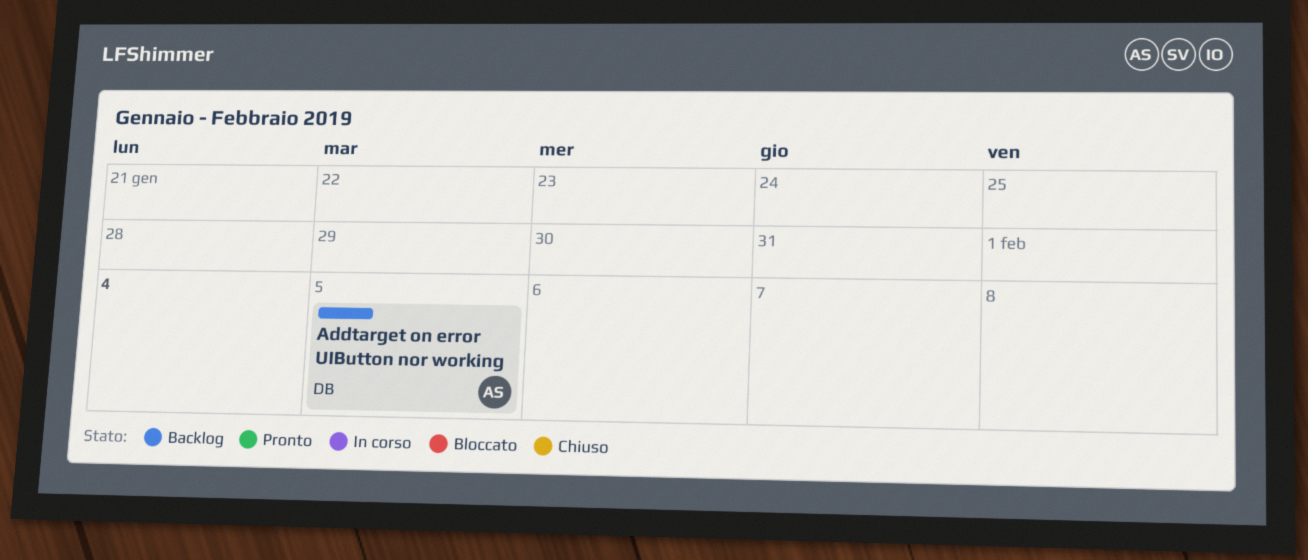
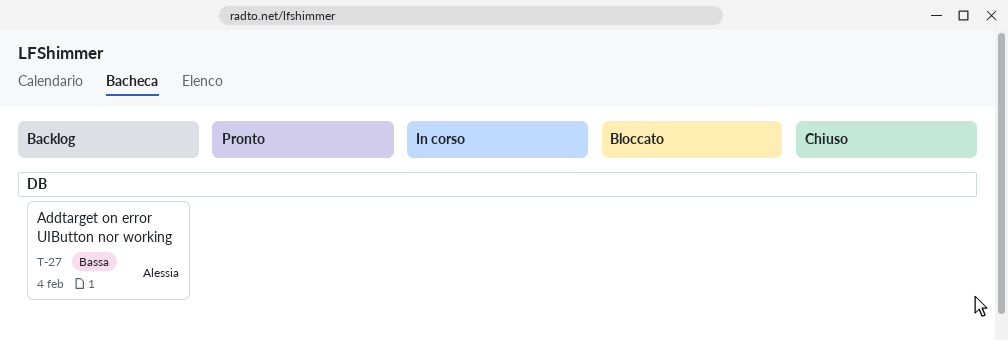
Addtarget on error UIButton nor working, due: Feb 5 -> Feb 4

